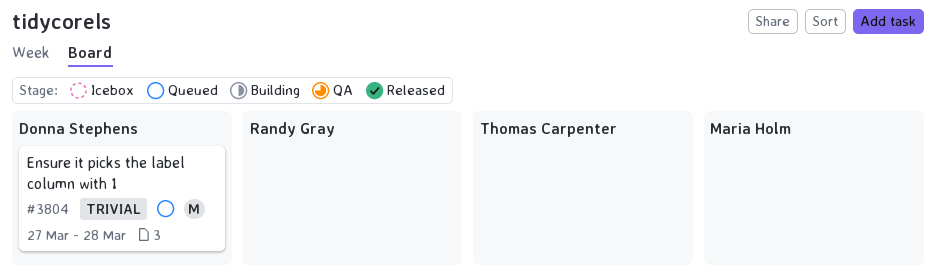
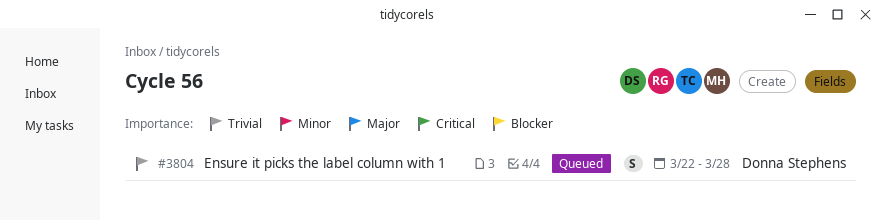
#3804, estimate: M -> S
#3804, start: Mar 27 -> Mar 22

